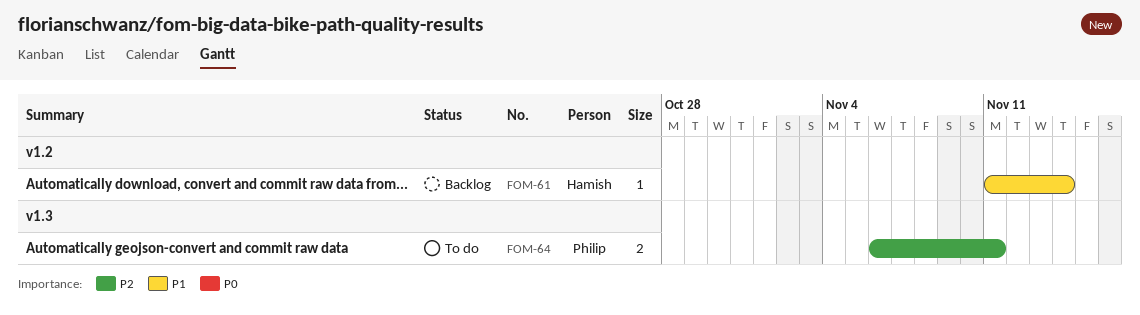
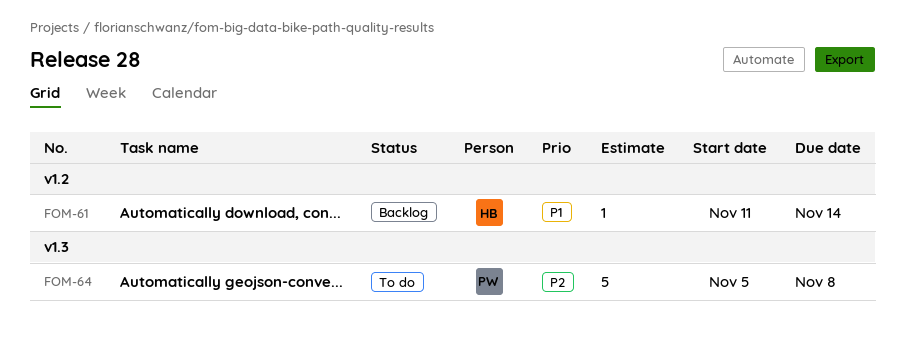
FOM-64, estimate: 2 -> 5
FOM-64, start: Nov 6 -> Nov 5
FOM-64, due: Nov 11 -> Nov 8

